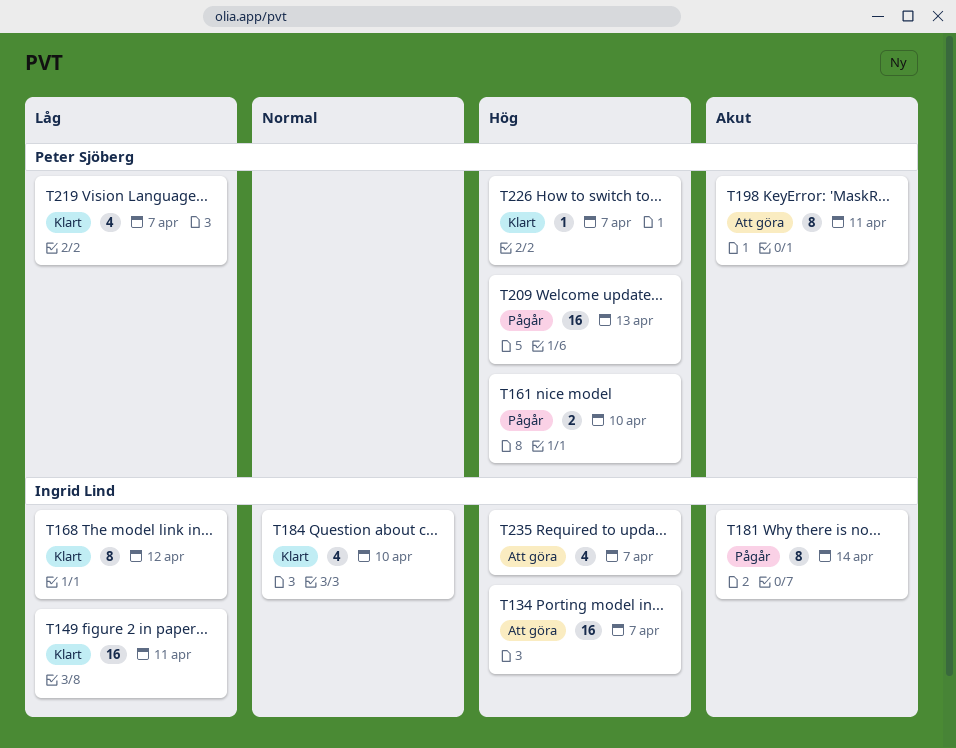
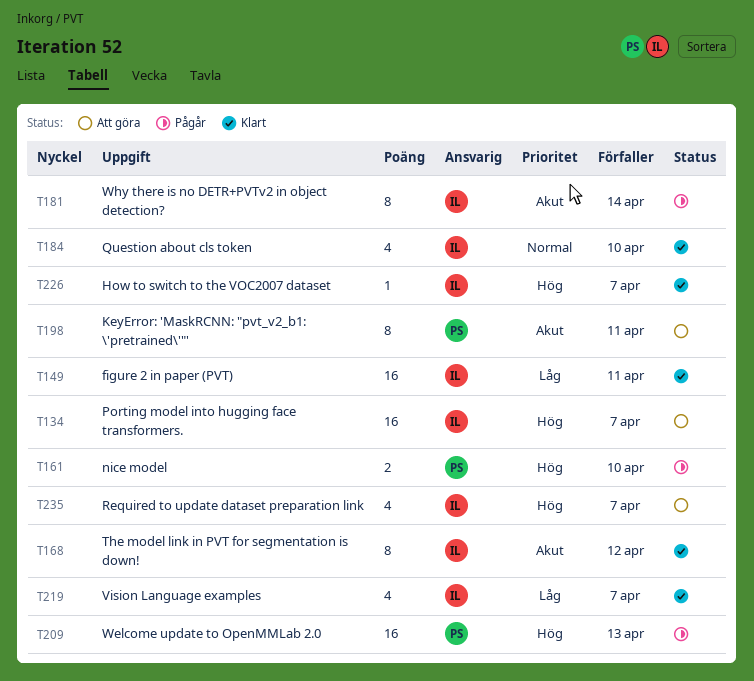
T168, priority: Låg -> Akut
T219, owner: Peter Sjöberg -> Ingrid Lind
T226, owner: Peter Sjöberg -> Ingrid Lind

